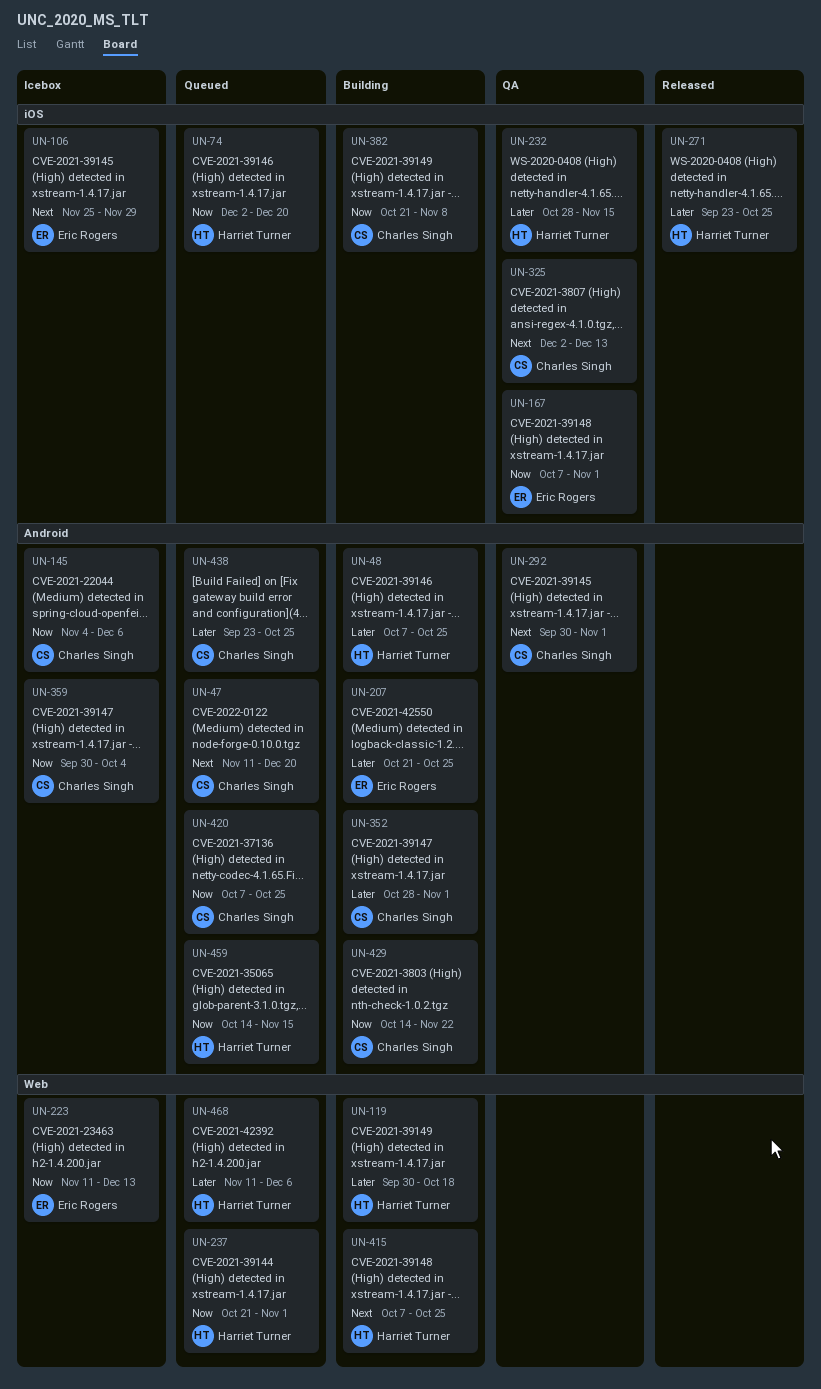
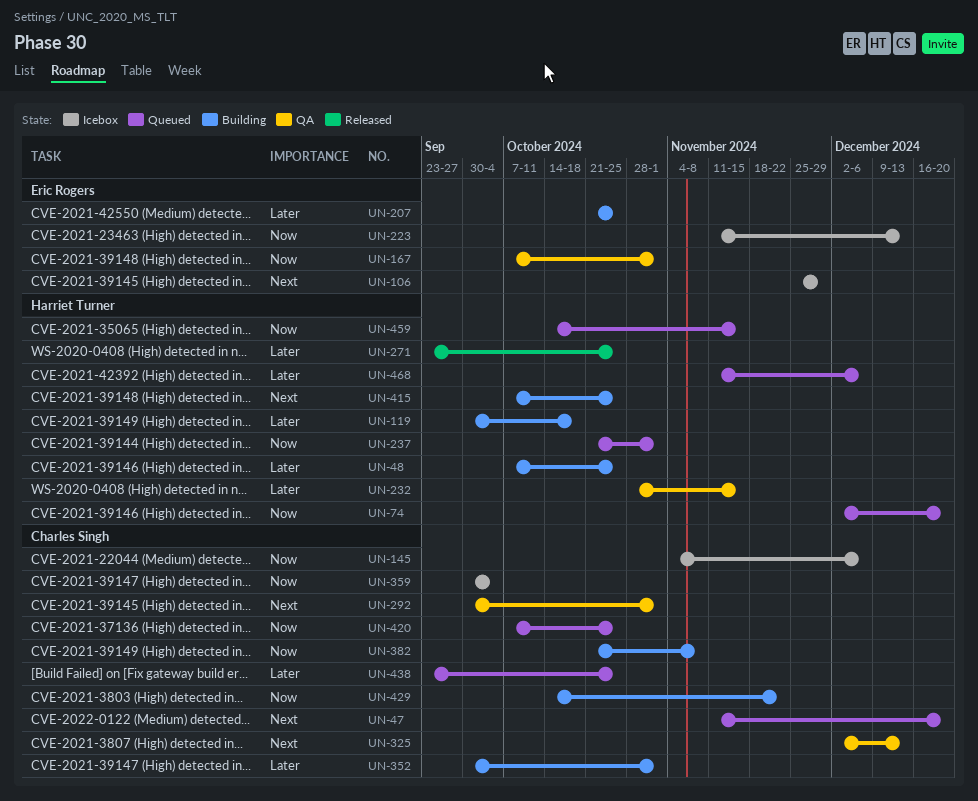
UN-352, start: Oct 28 -> Sep 30

